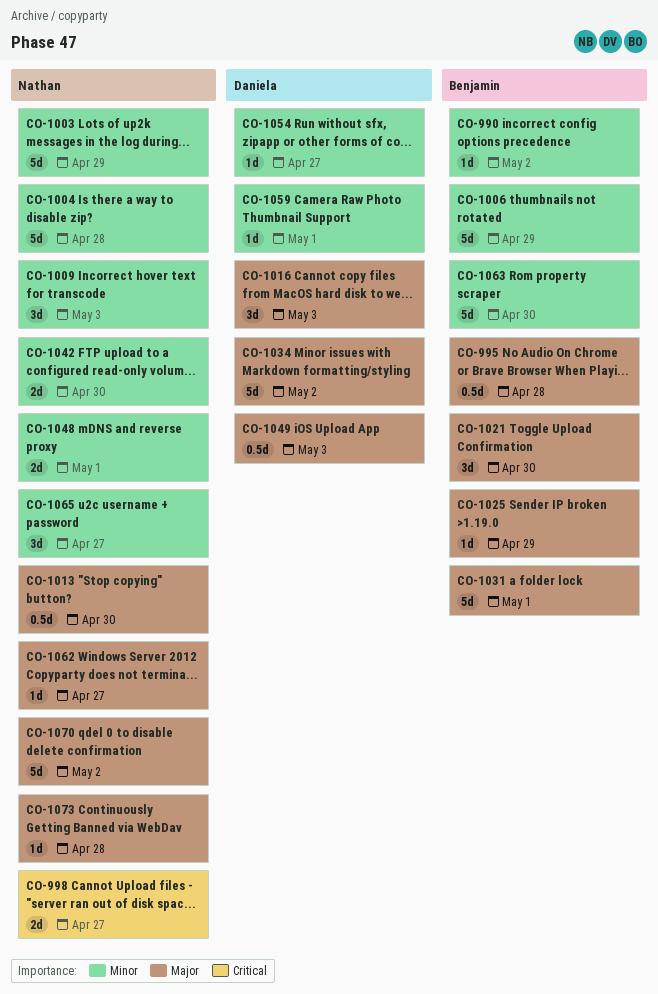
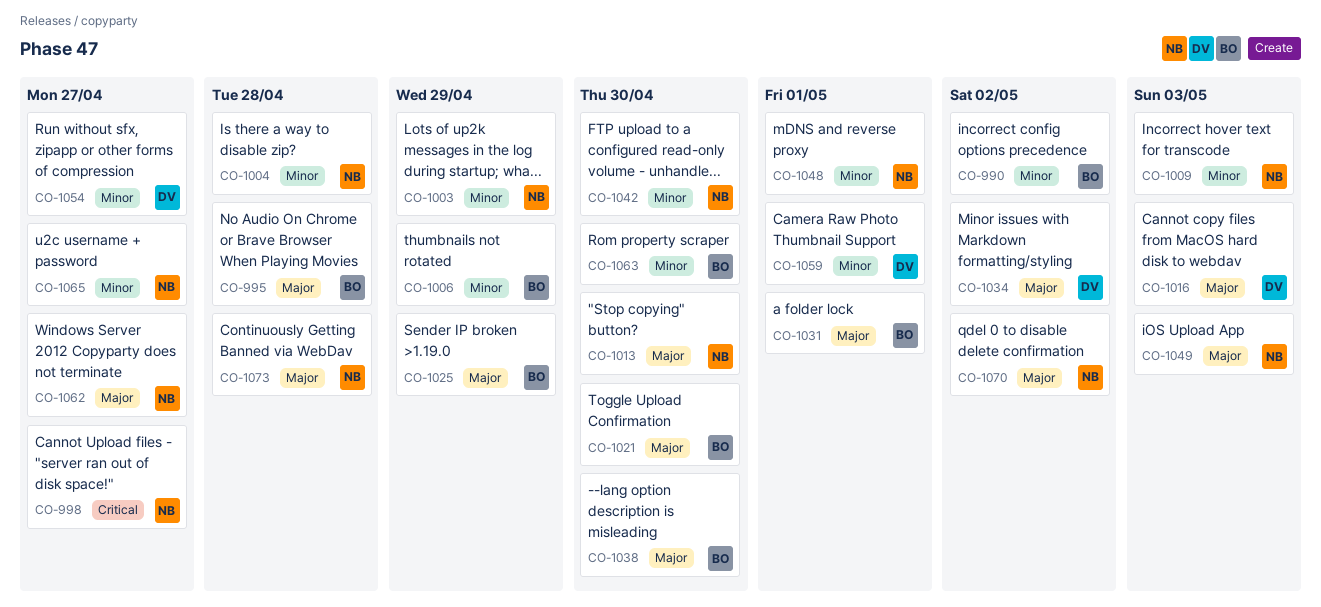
CO-1038: none -> present
CO-1049, owner: Daniela -> Nathan

